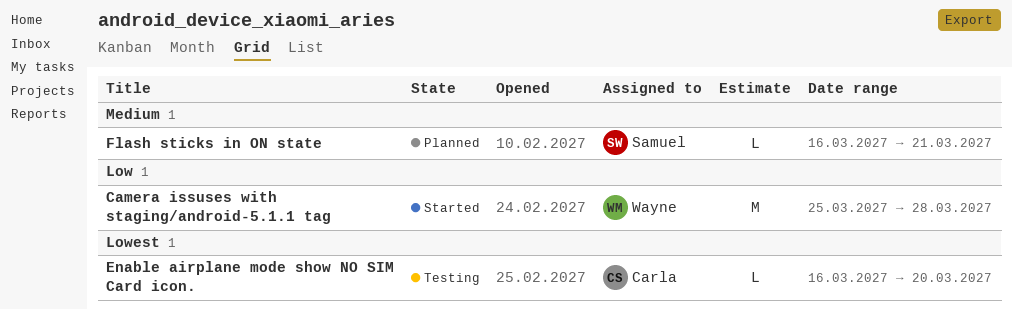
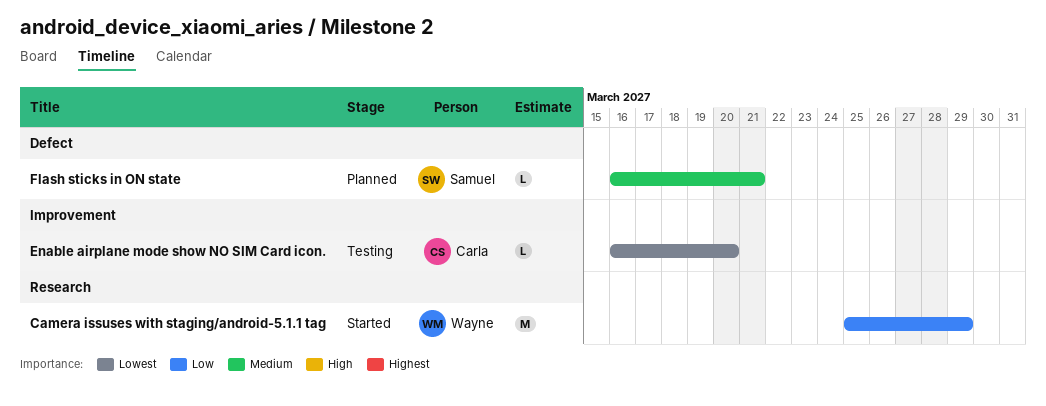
Camera issuses with staging/android-5.1.1 tag, due: Mar 28 -> Mar 29

